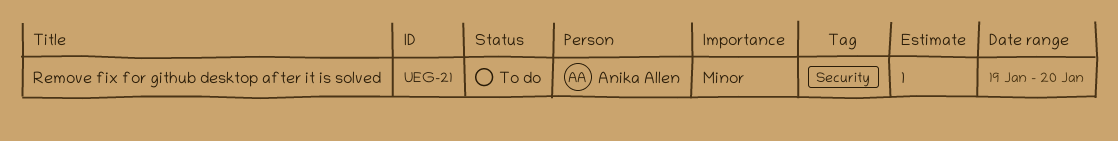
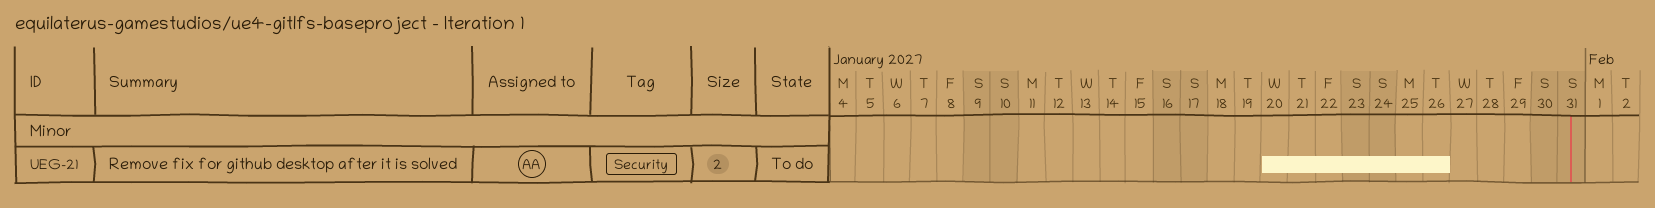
UEG-21, estimate: 1 -> 2
UEG-21, start: Jan 19 -> Jan 20
UEG-21, due: Jan 20 -> Jan 26

